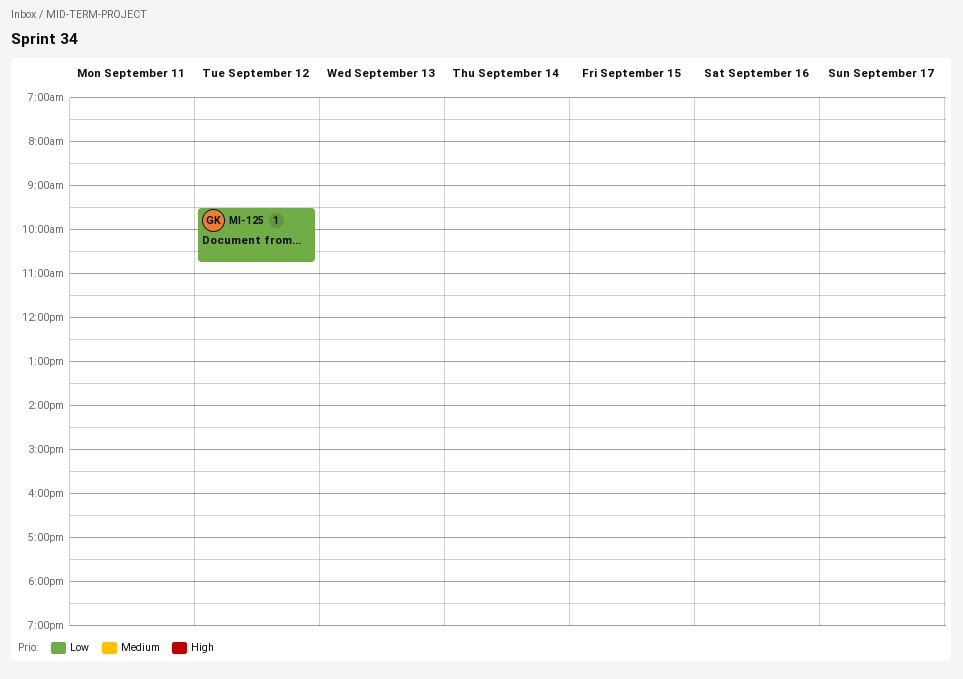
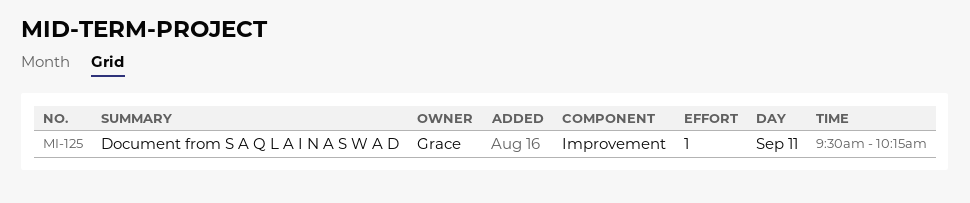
MI-125, day: Sep 12 -> Sep 11
MI-125, ends: 10:45 -> 10:15

